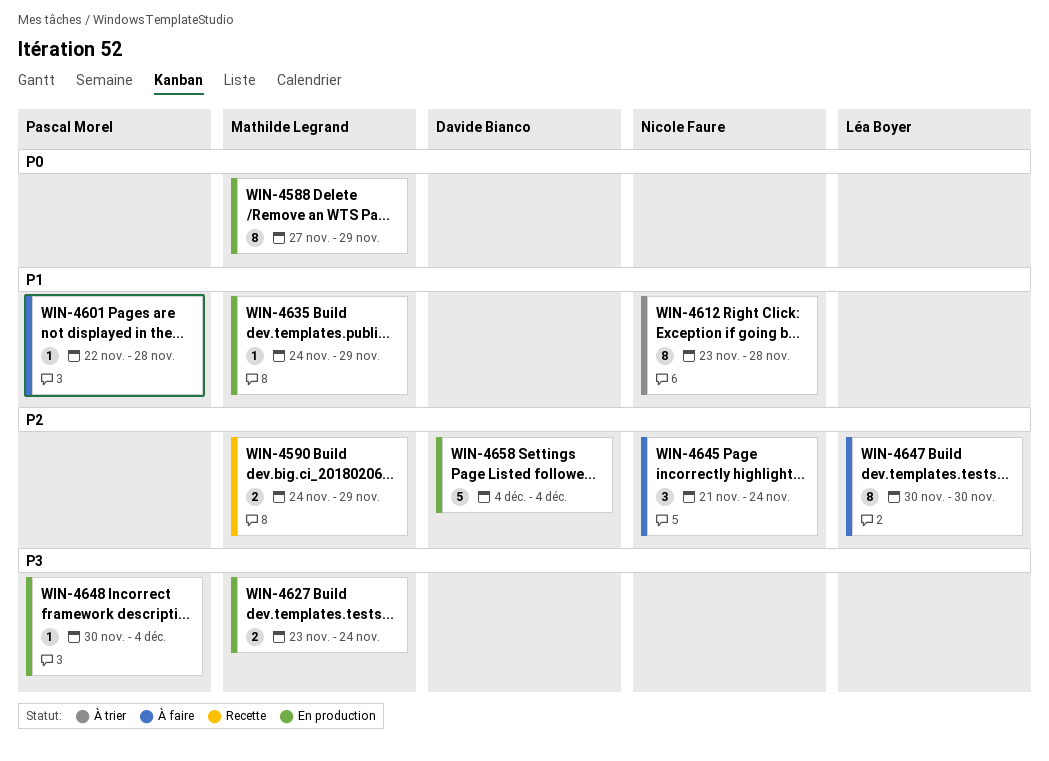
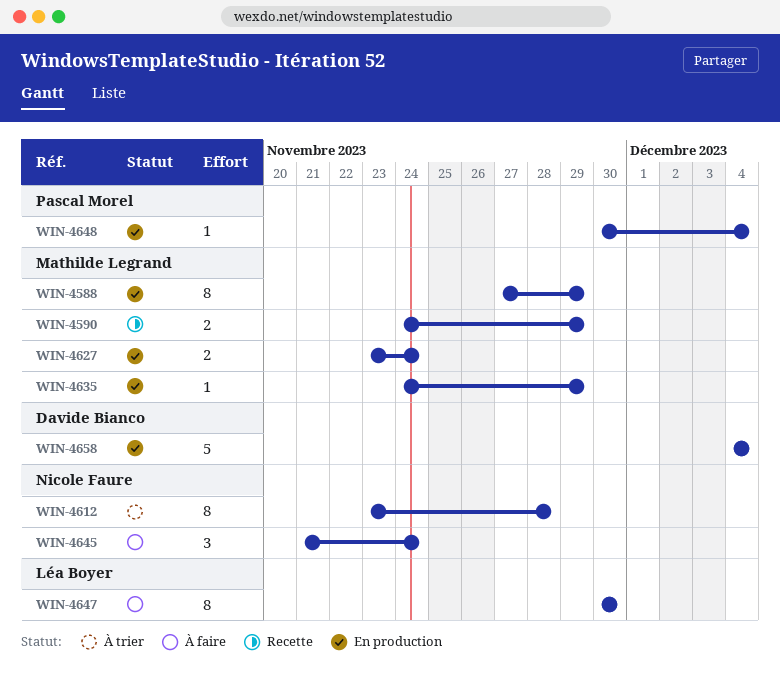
WIN-4601: present -> none

